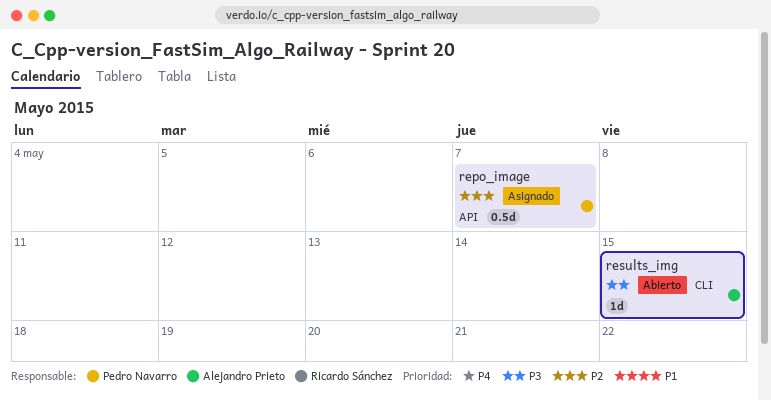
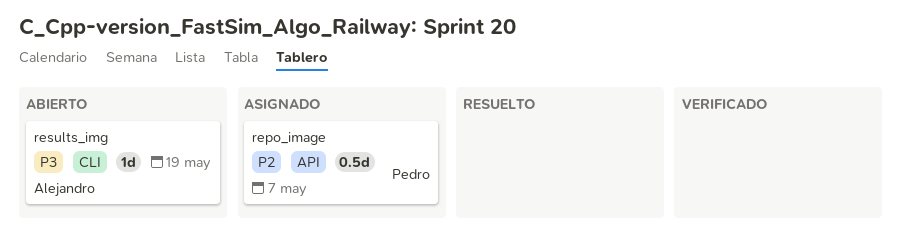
results_img, due: May 15 -> May 19

